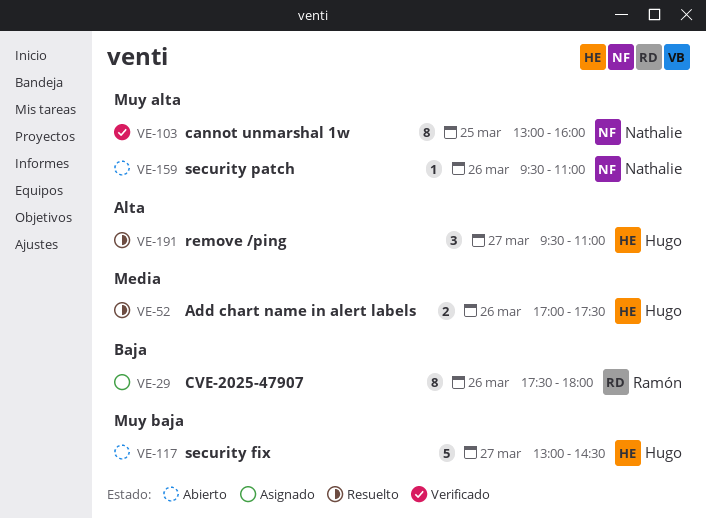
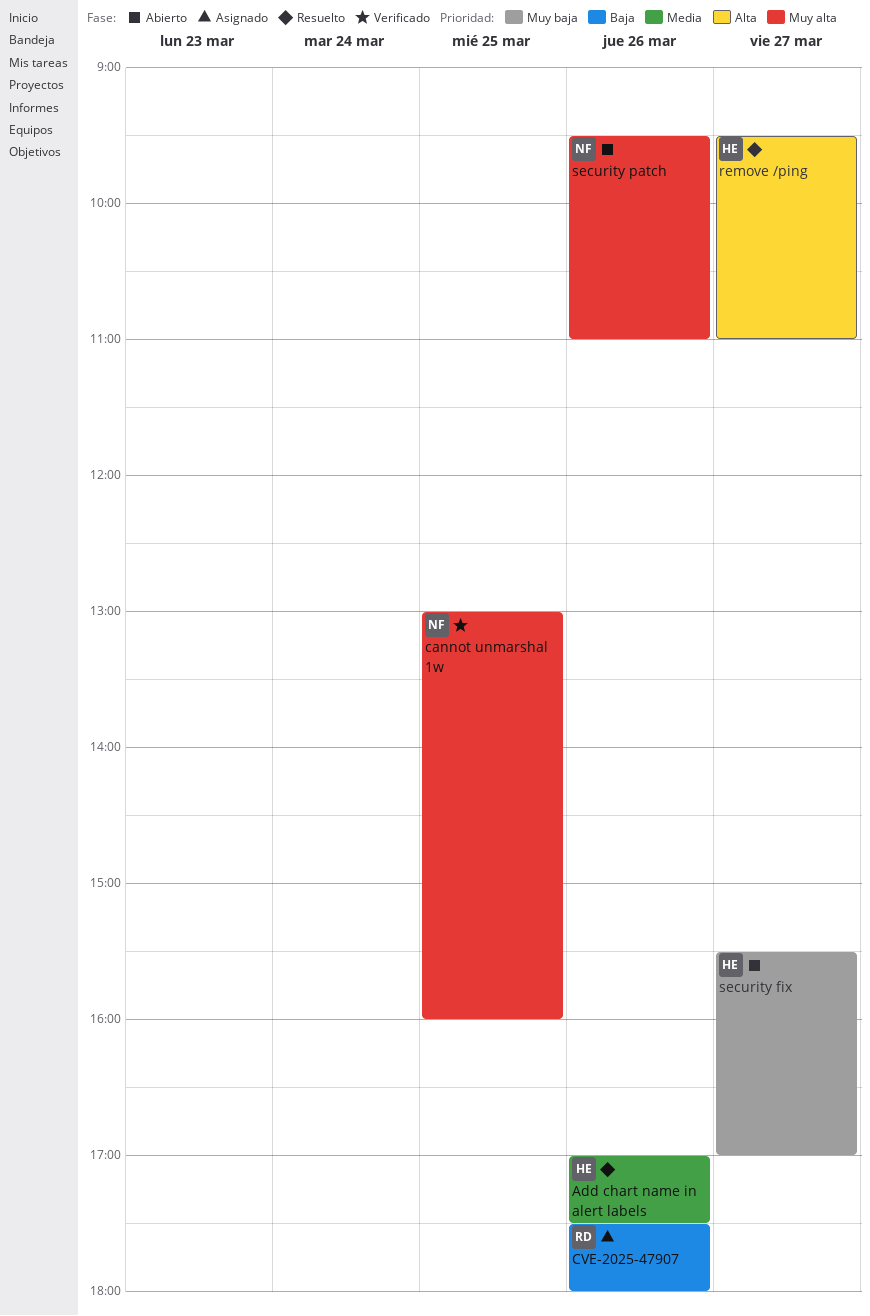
security fix, begins: 13:00 -> 15:30
security fix, ends: 14:30 -> 17:00

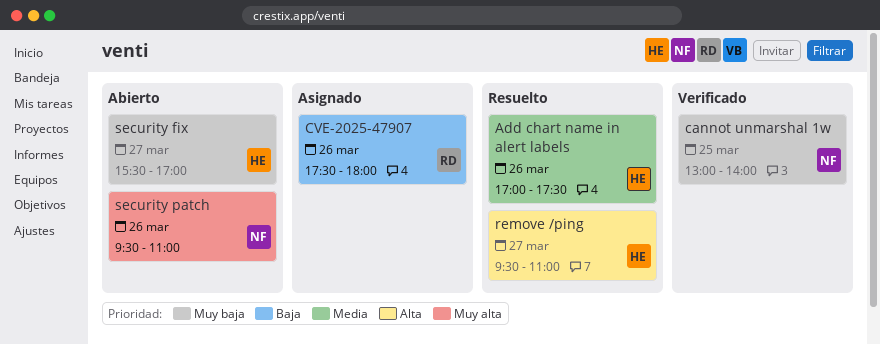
cannot unmarshal 1w, priority: Muy alta -> Muy baja
cannot unmarshal 1w, ends: 16:00 -> 14:00

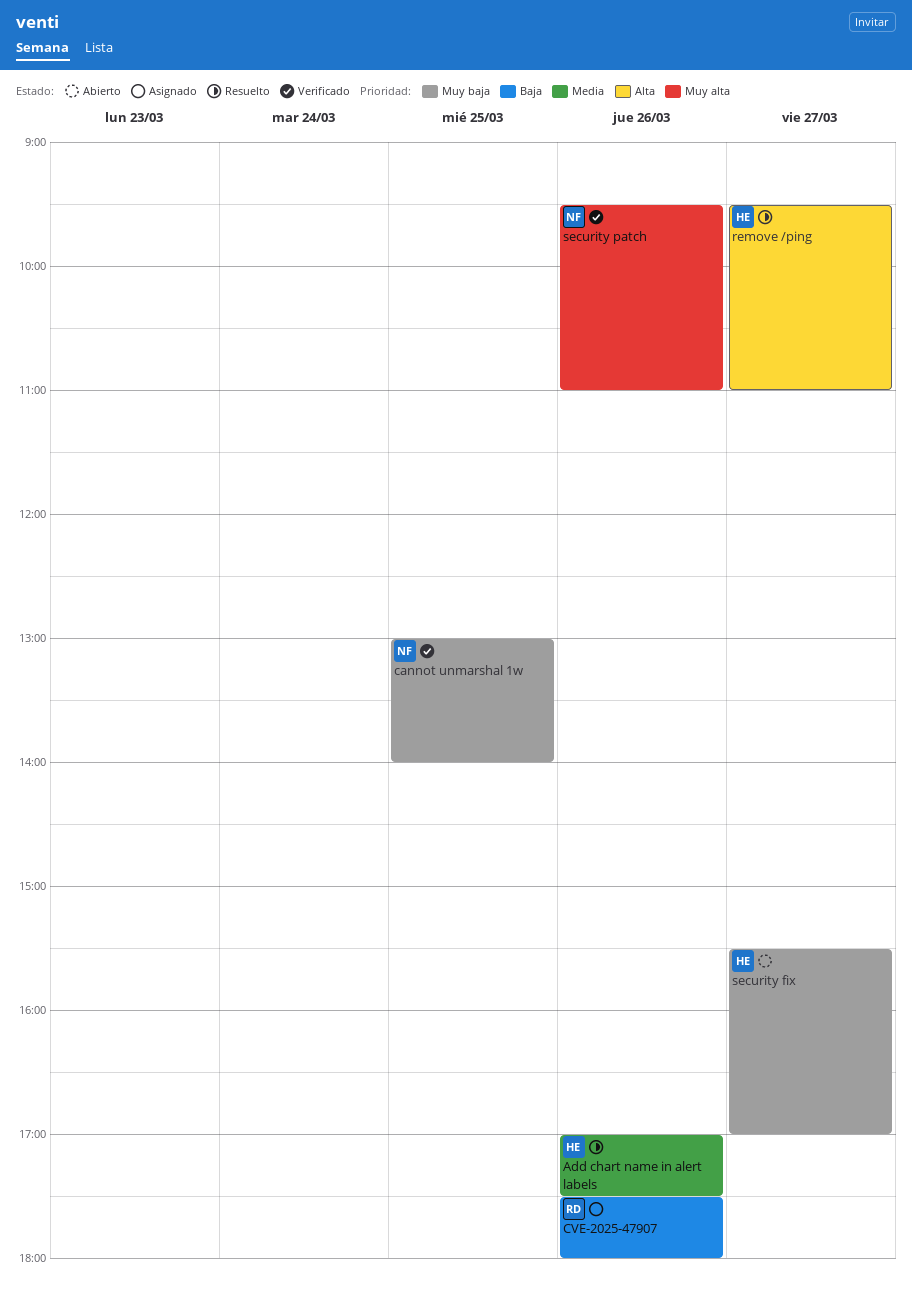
security patch, status: Abierto -> Verificado

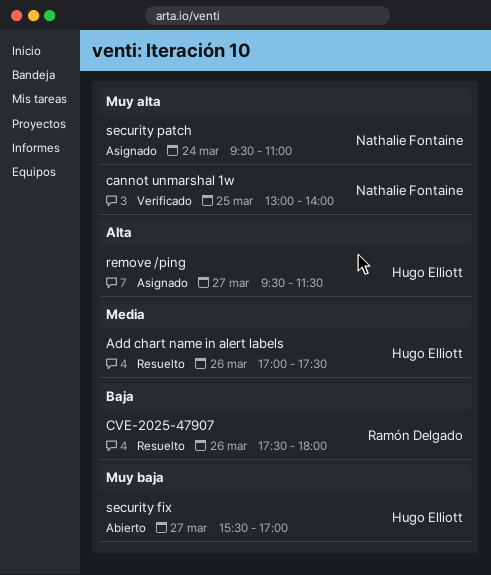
cannot unmarshal 1w, priority: Muy baja -> Muy alta
CVE-2025-47907, status: Asignado -> Resuelto
remove /ping, status: Resuelto -> Asignado
remove /ping, ends: 11:00 -> 11:30
security patch, status: Verificado -> Asignado
security patch, day: Mar 26 -> Mar 24

